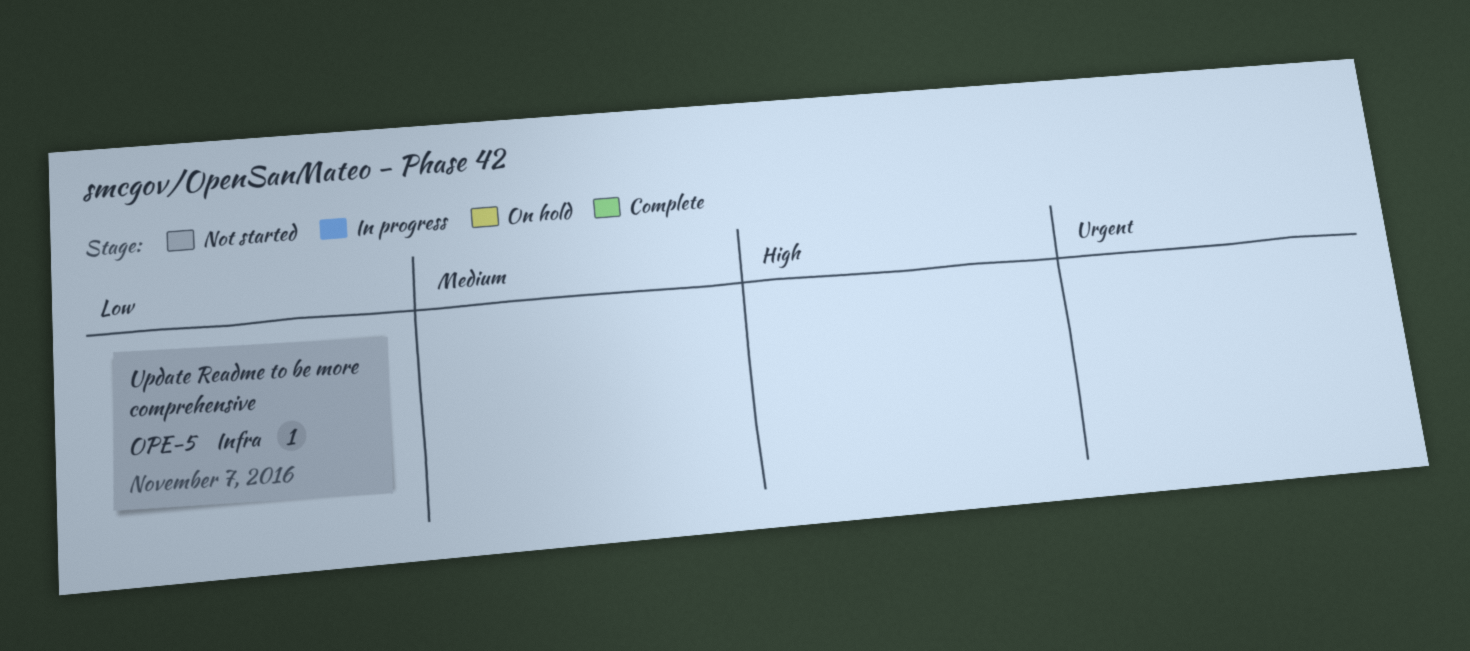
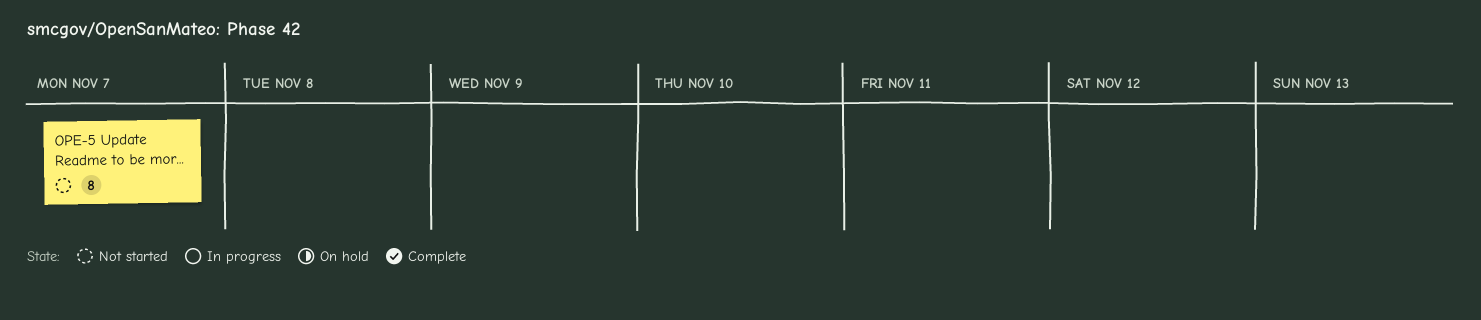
OPE-5, estimate: 1 -> 8

